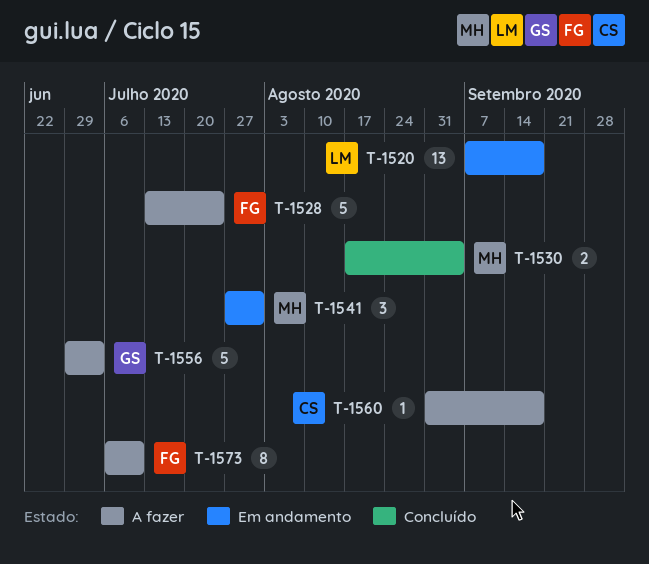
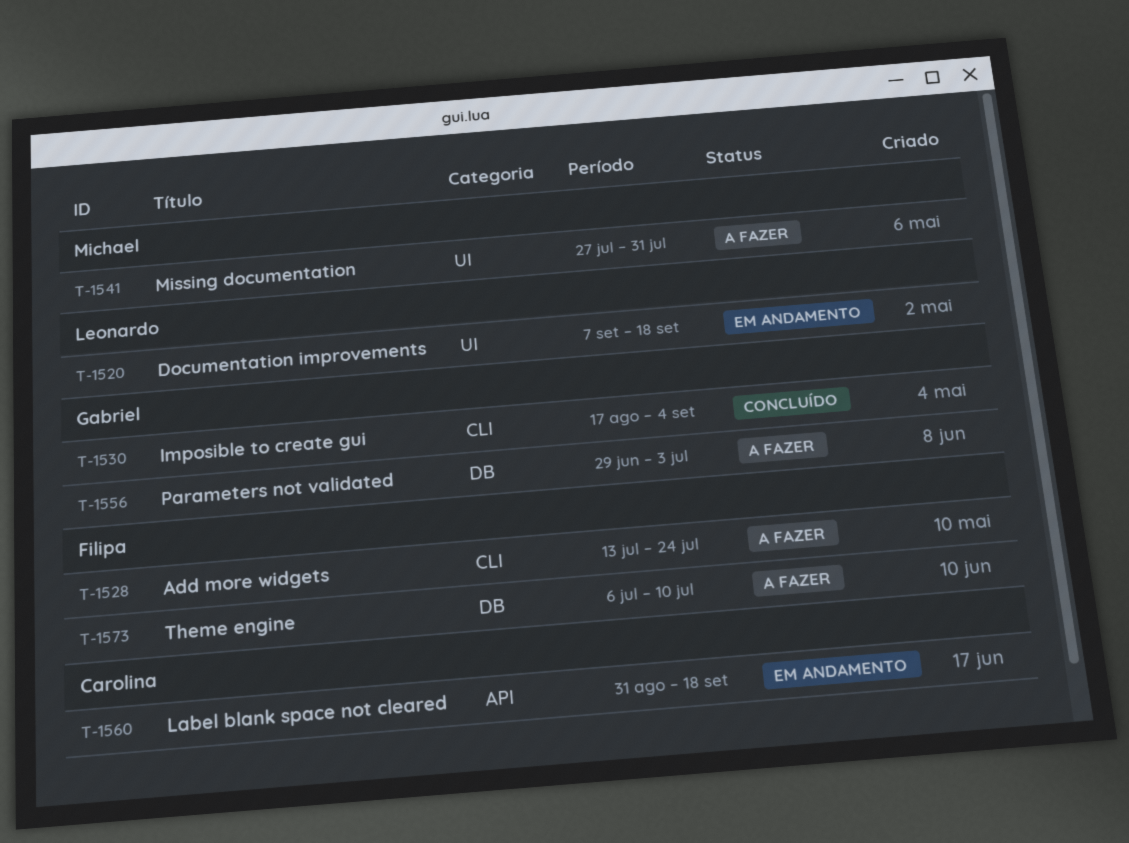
T-1530, owner: Michael -> Gabriel
T-1541, status: Em andamento -> A fazer
T-1560, status: A fazer -> Em andamento

